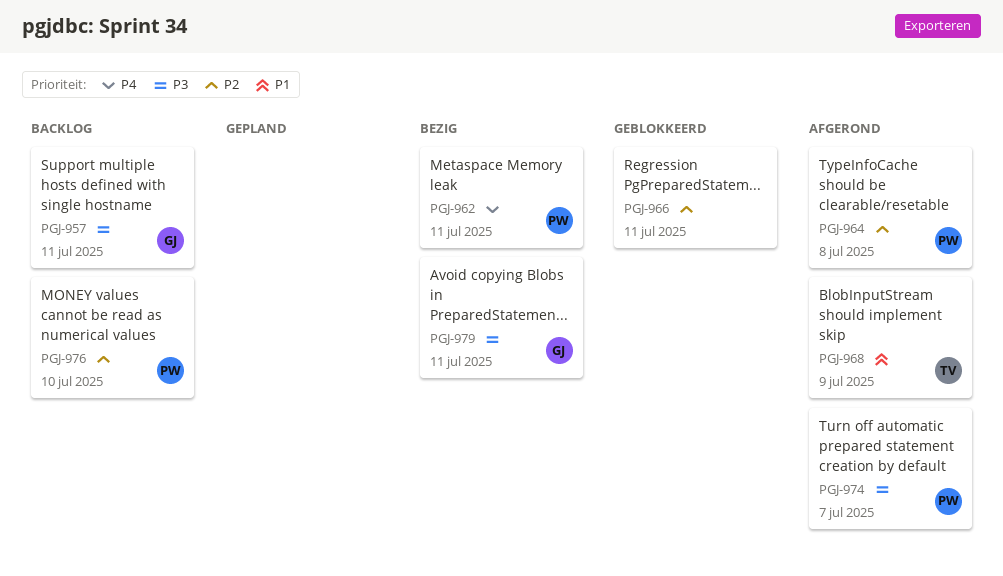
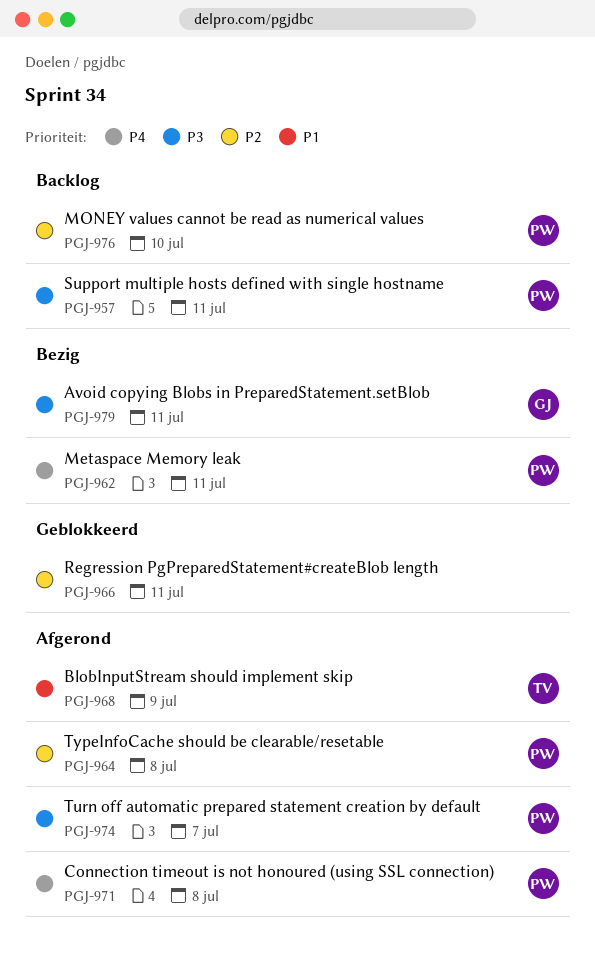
PGJ-957, owner: GJ -> PW
PGJ-971: none -> present

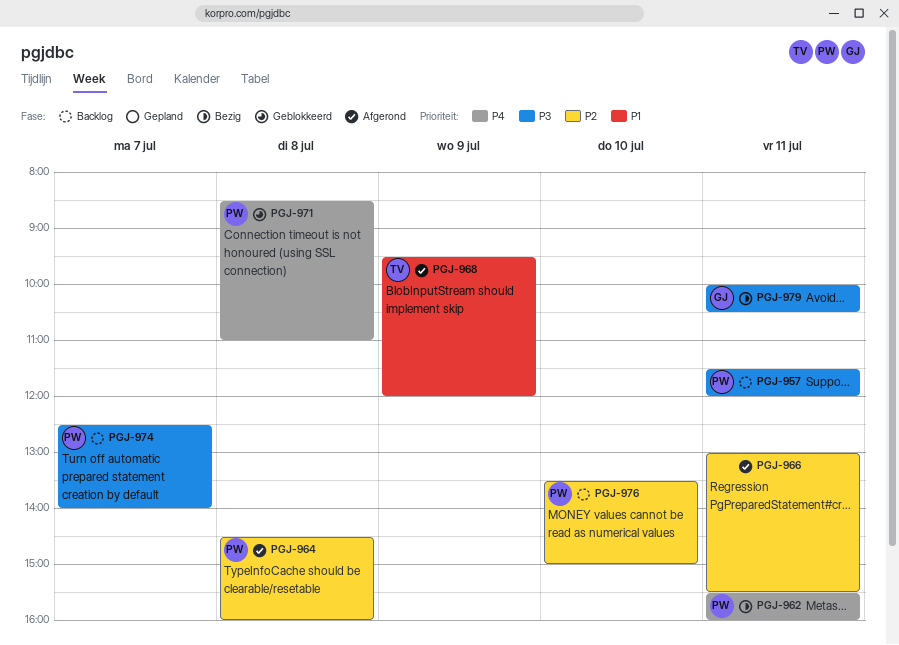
PGJ-966, status: Geblokkeerd -> Afgerond
PGJ-971, status: Afgerond -> Geblokkeerd
PGJ-974, status: Afgerond -> Backlog

